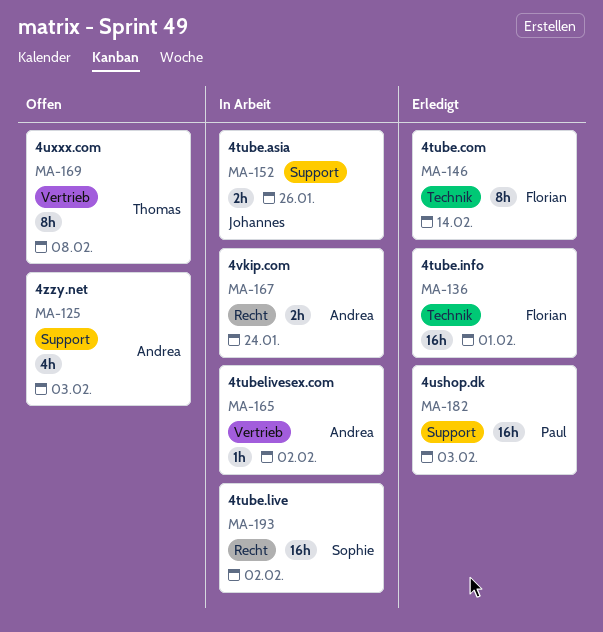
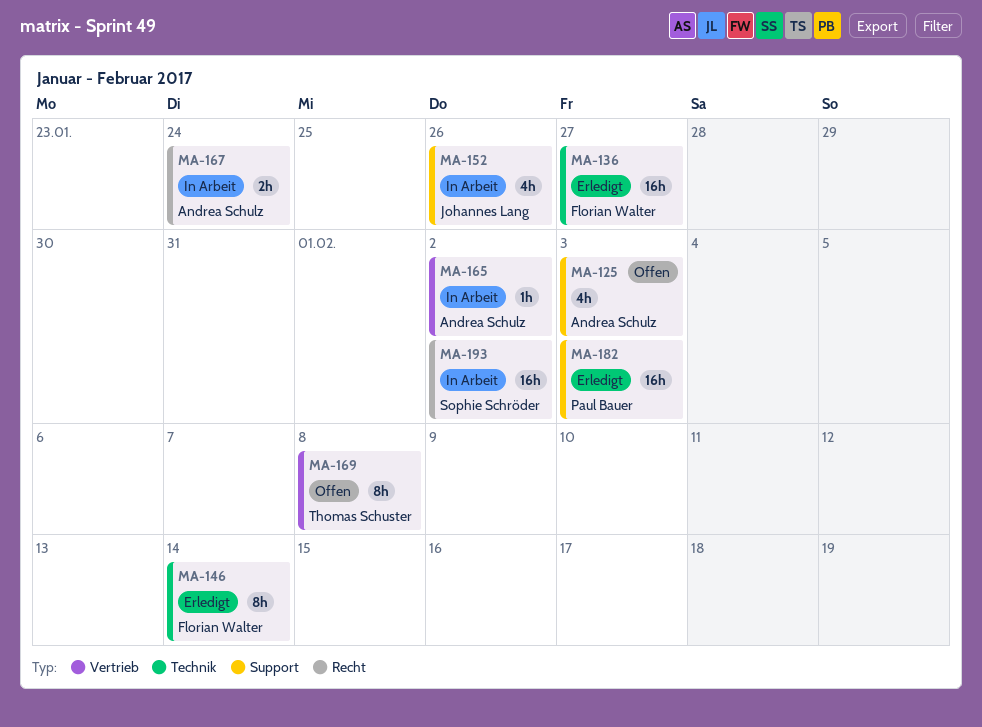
MA-136, due: Feb 1 -> Jan 27
MA-152, estimate: 2h -> 4h

